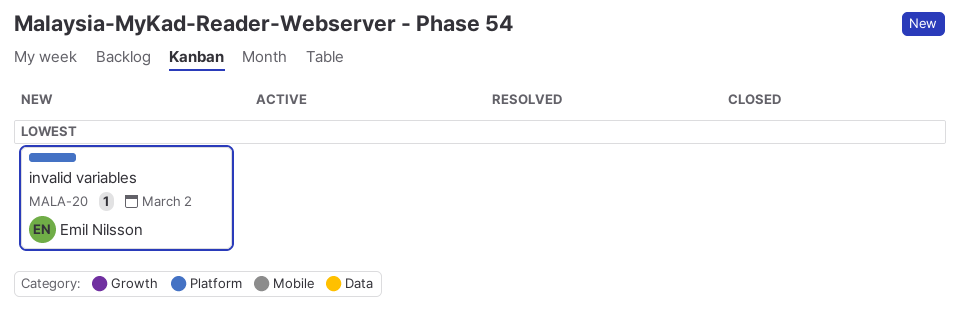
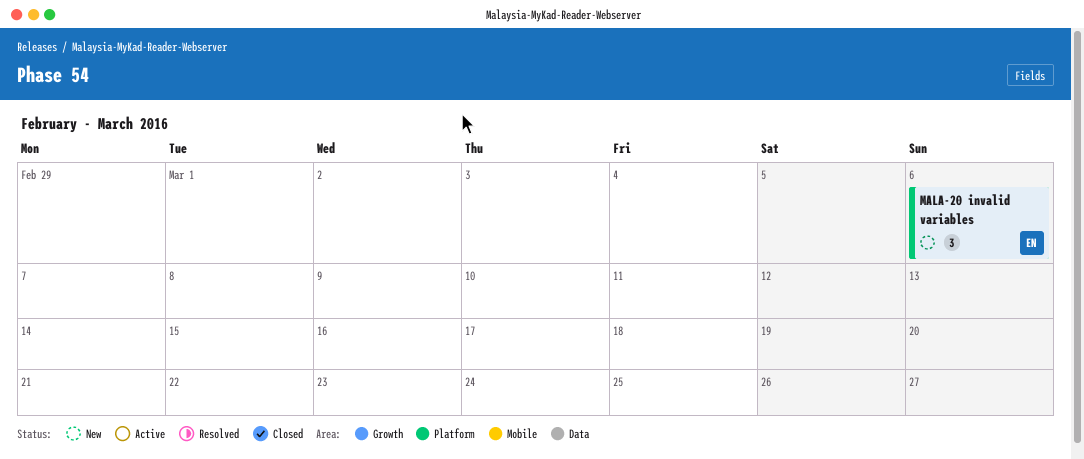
MALA-20, estimate: 1 -> 3
MALA-20, due: Mar 2 -> Mar 6

